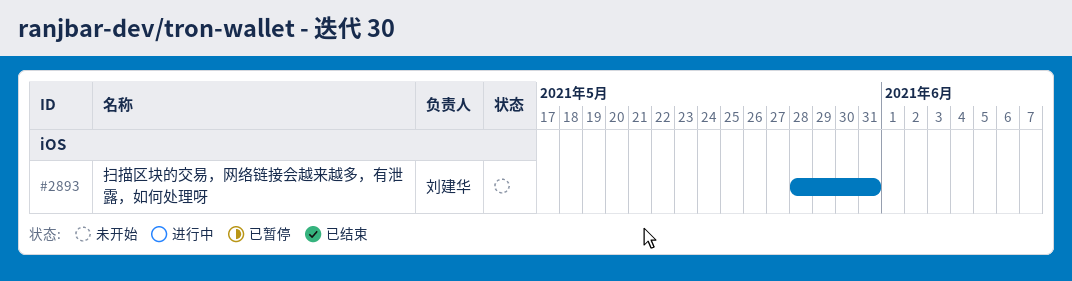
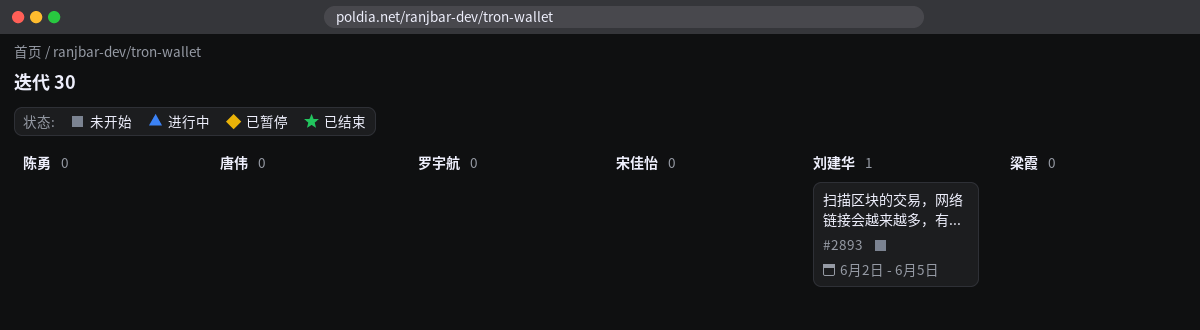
#2893, start: May 28 -> Jun 2
#2893, due: May 31 -> Jun 5

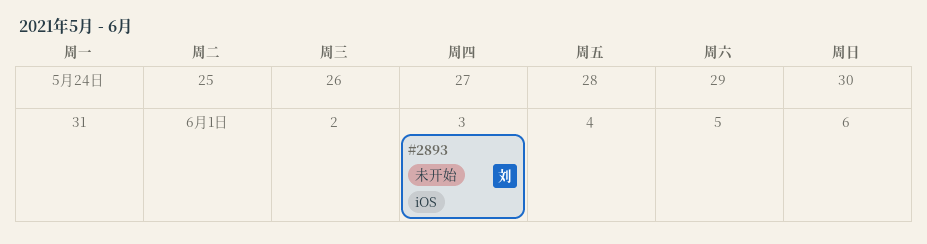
#2893, due: Jun 5 -> Jun 3

